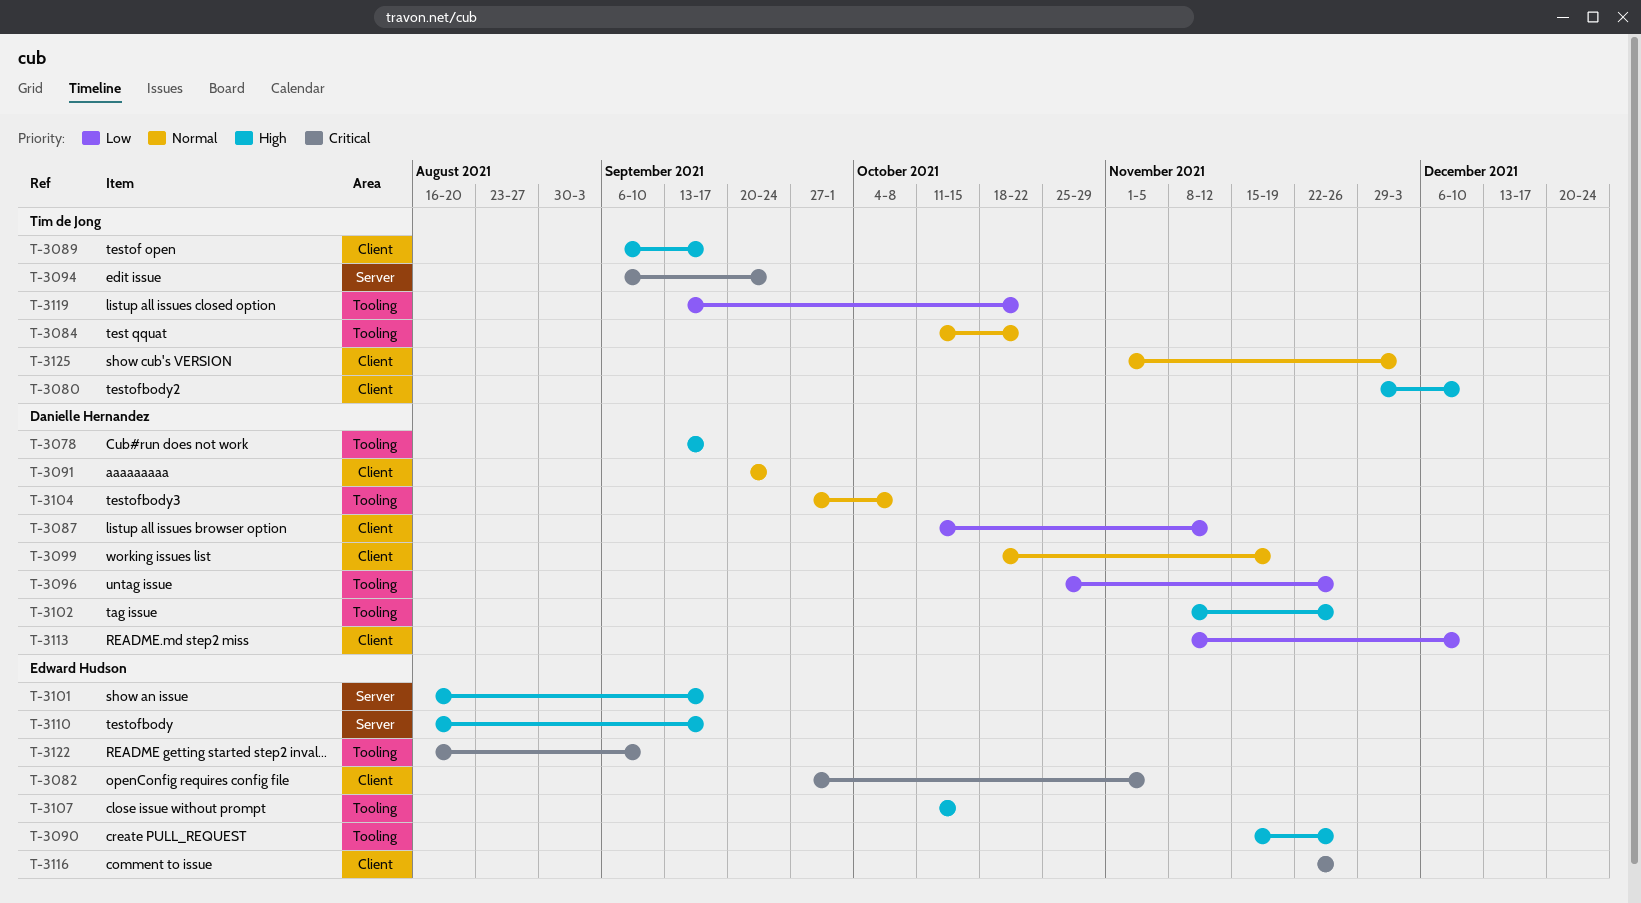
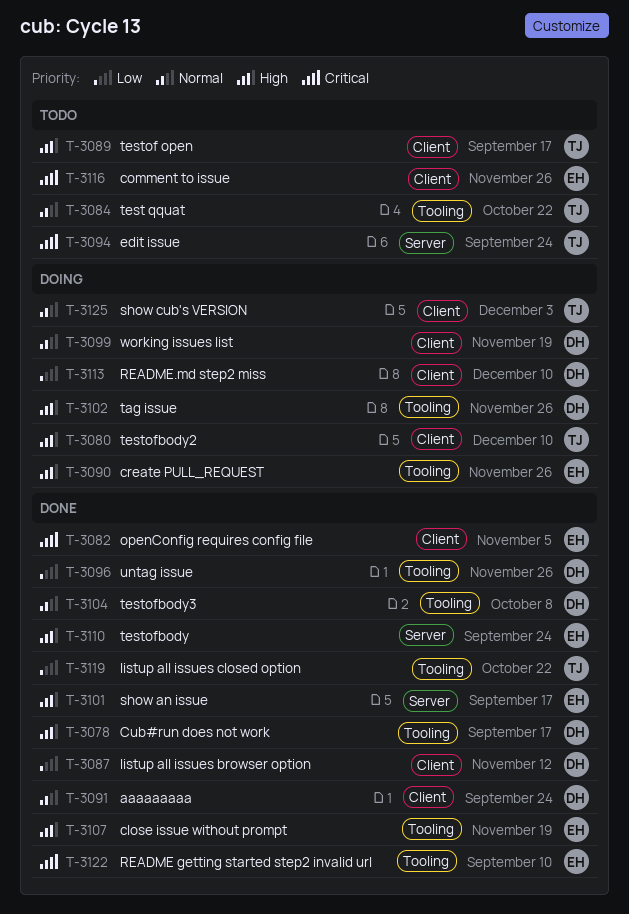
T-3107, due: Oct 15 -> Nov 19
T-3110, due: Sep 17 -> Sep 24

